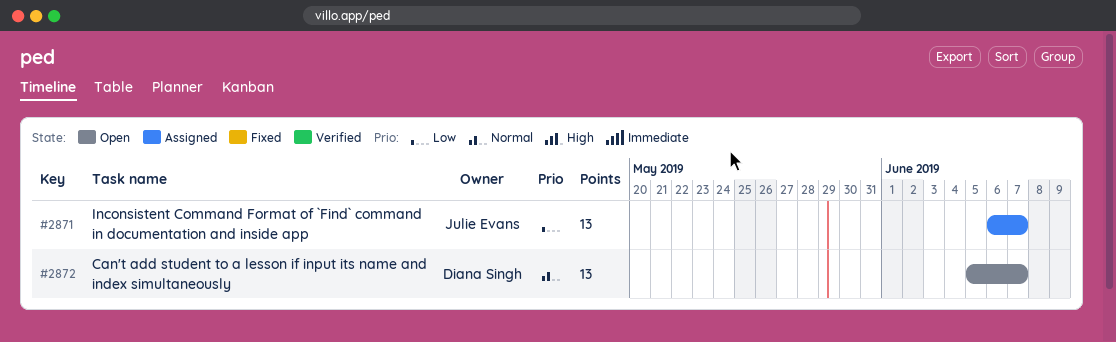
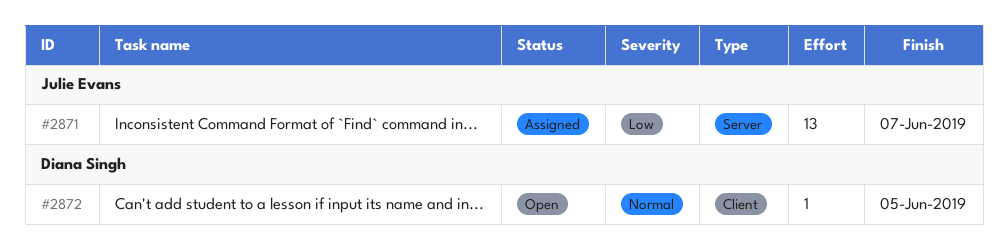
#2872, estimate: 13 -> 1
#2872, due: Jun 7 -> Jun 5

